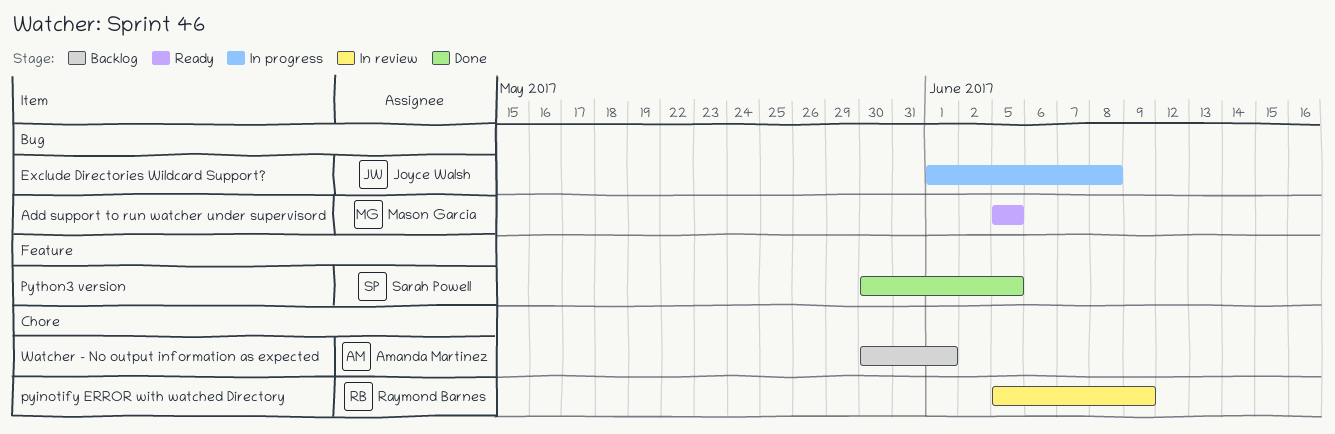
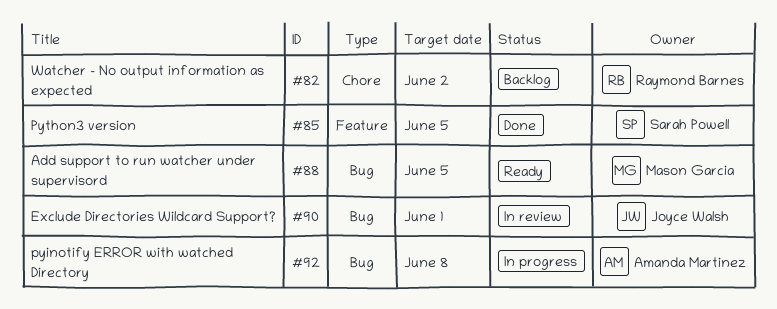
Exclude Directories Wildcard Support?, status: In progress -> In review
Exclude Directories Wildcard Support?, due: Jun 8 -> Jun 1
pyinotify ERROR with watched Directory, status: In review -> In progress
pyinotify ERROR with watched Directory, owner: Raymond Barnes -> Amanda Martinez
pyinotify ERROR with watched Directory, label: Chore -> Bug
pyinotify ERROR with watched Directory, due: Jun 9 -> Jun 8
Watcher - No output information as expected, owner: Amanda Martinez -> Raymond Barnes
Watcher - No output information as expected, due: Jun 1 -> Jun 2

